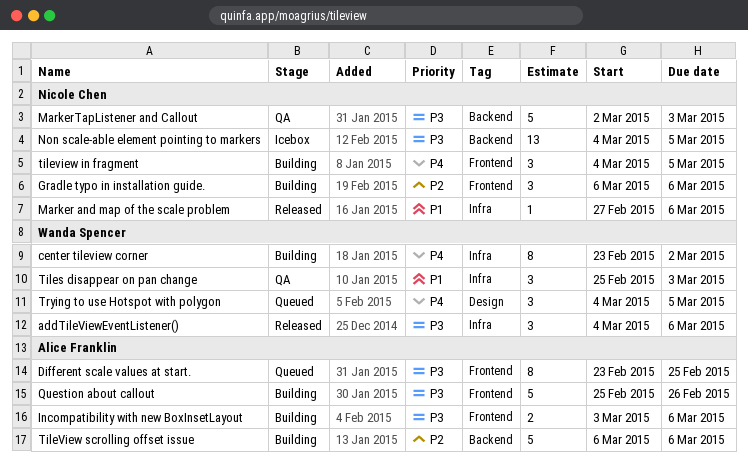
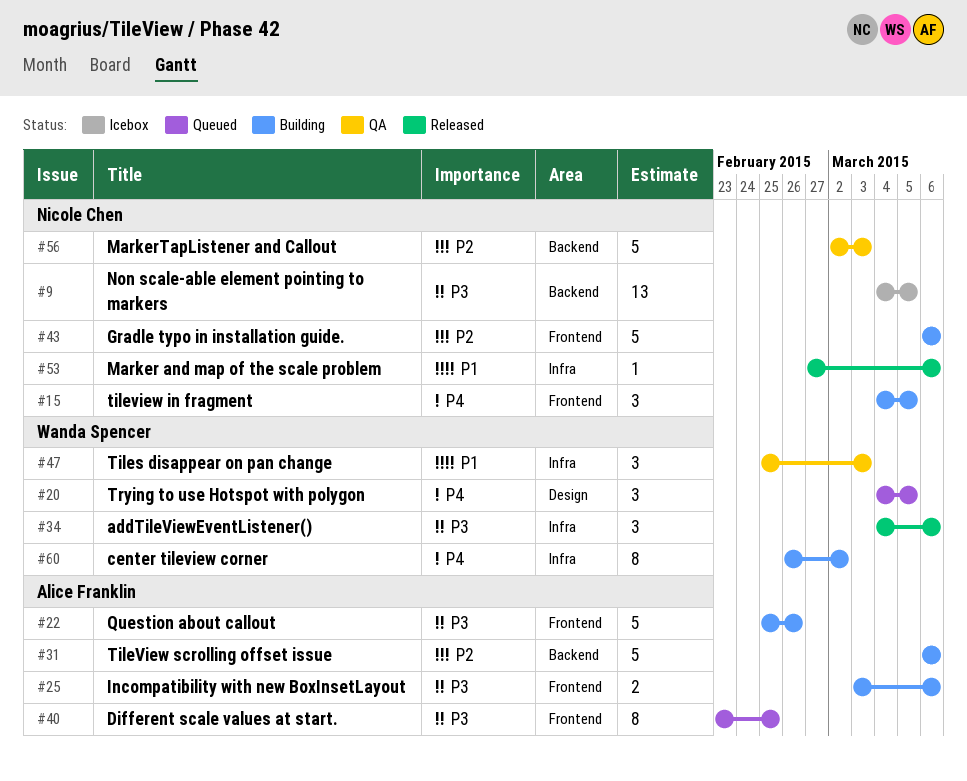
center tileview corner, start: Feb 23 -> Feb 26
Gradle typo in installation guide., estimate: 3 -> 5
MarkerTapListener and Callout, priority: P3 -> P2

